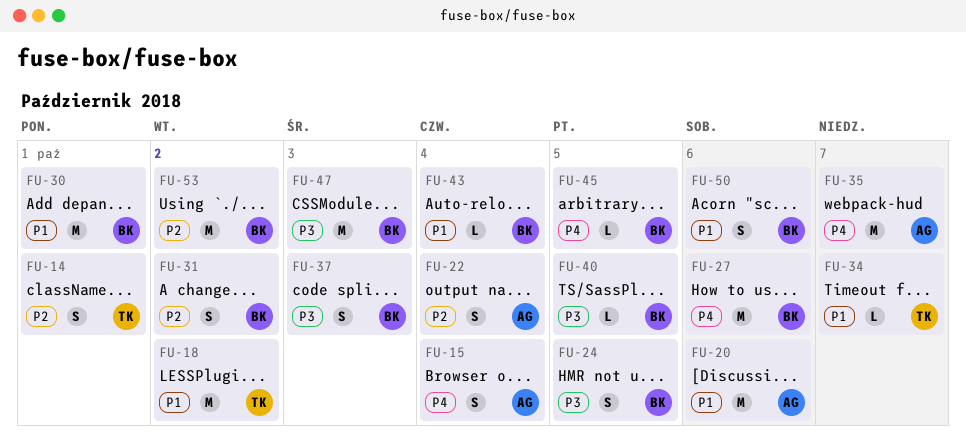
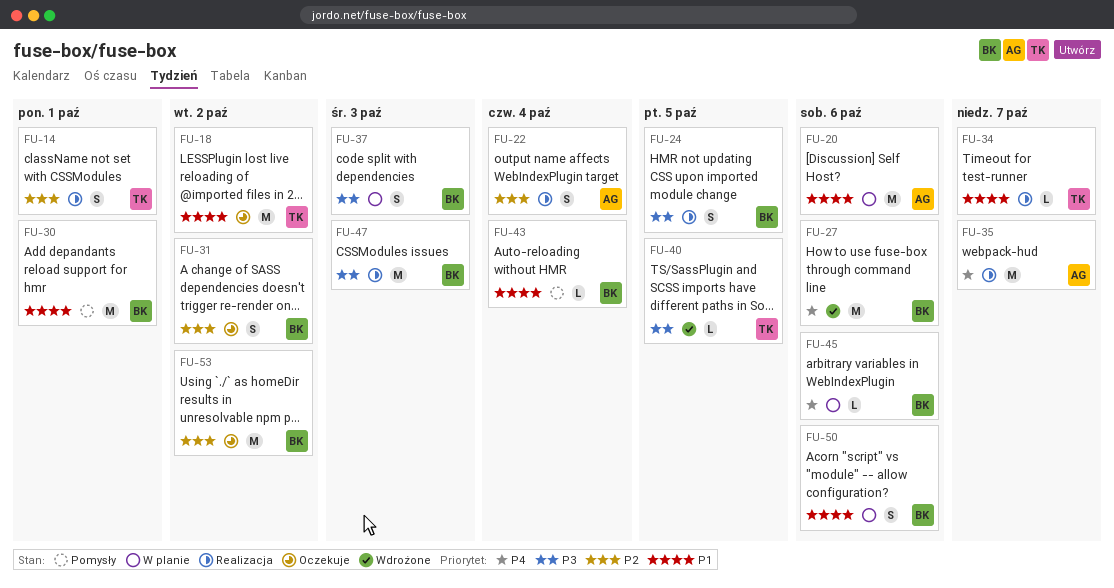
FU-15: present -> none
FU-40, owner: BK -> TK
FU-45, due: Oct 5 -> Oct 6

